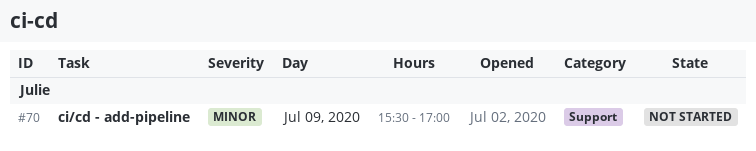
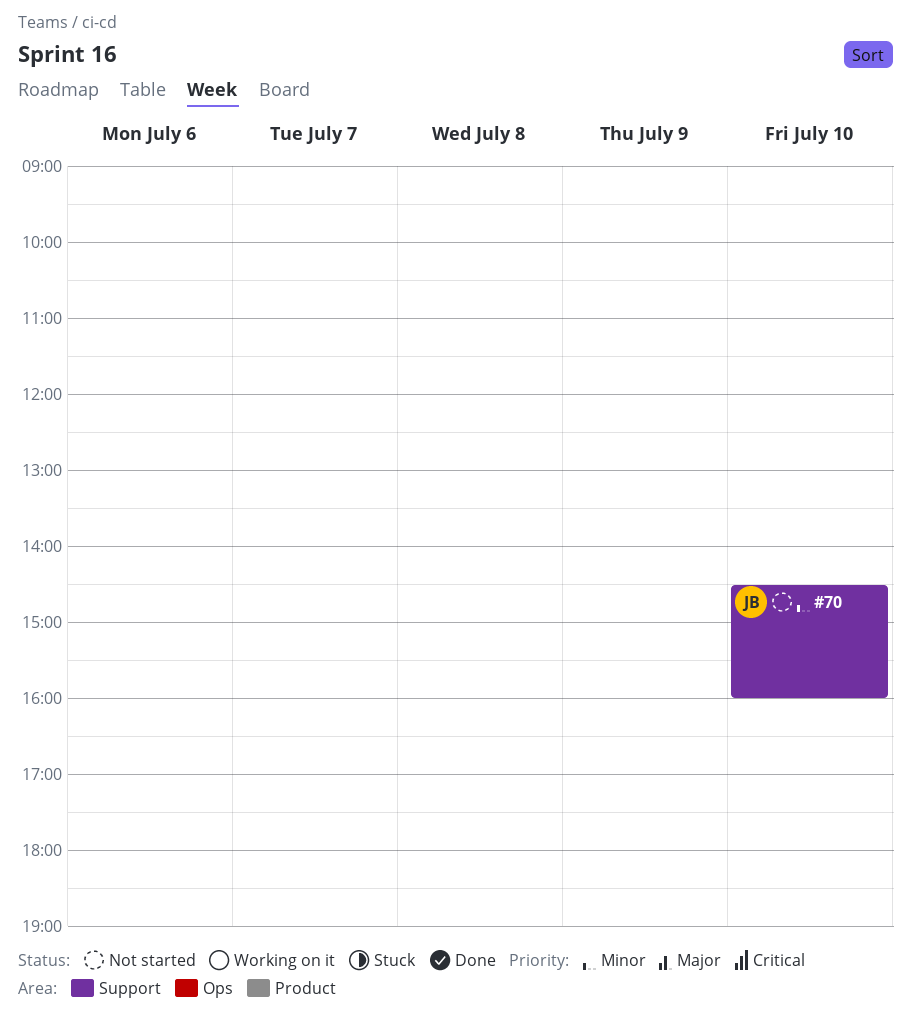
#70, day: Jul 9 -> Jul 10
#70, begins: 15:30 -> 14:30
#70, ends: 17:00 -> 16:00

